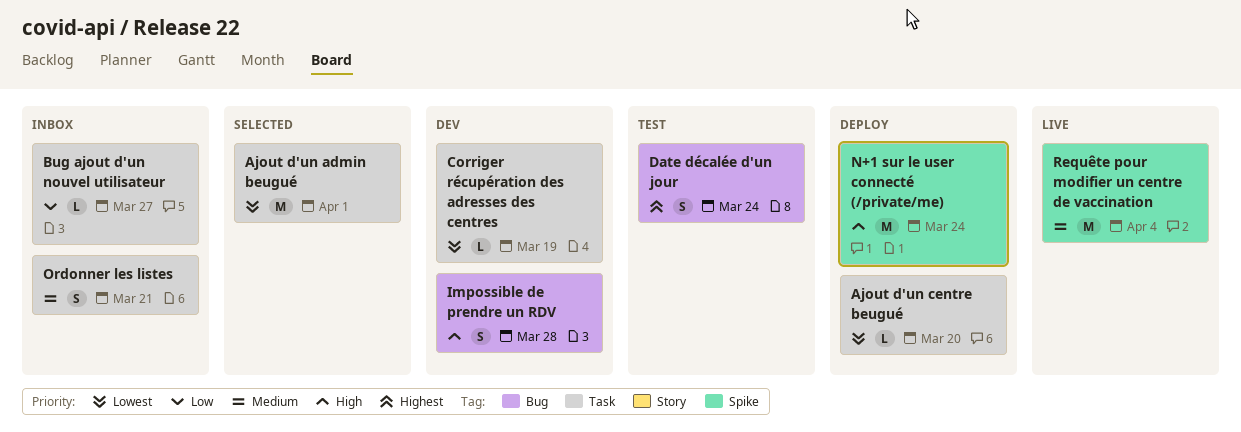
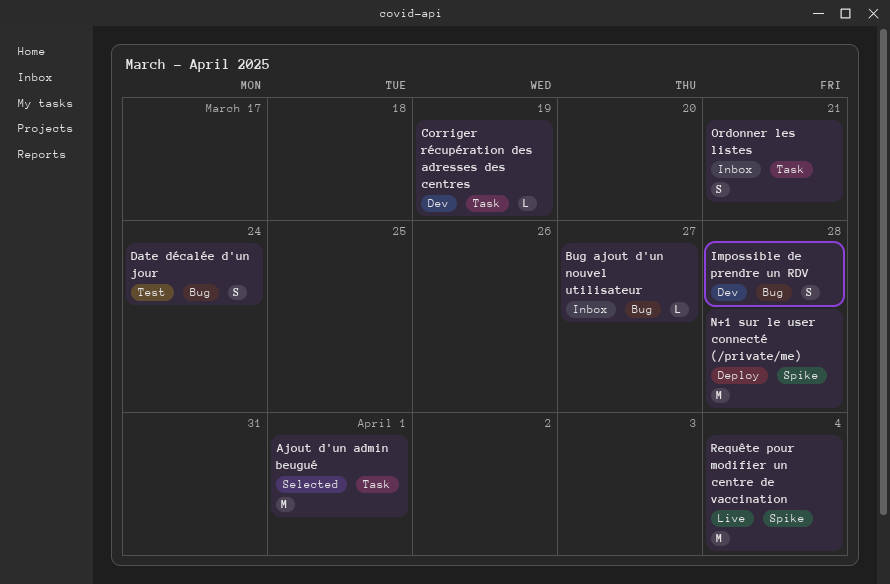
Ajout d'un centre beugué: present -> none
Bug ajout d'un nouvel utilisateur, label: Task -> Bug
N+1 sur le user connecté (/private/me), due: Mar 24 -> Mar 28

